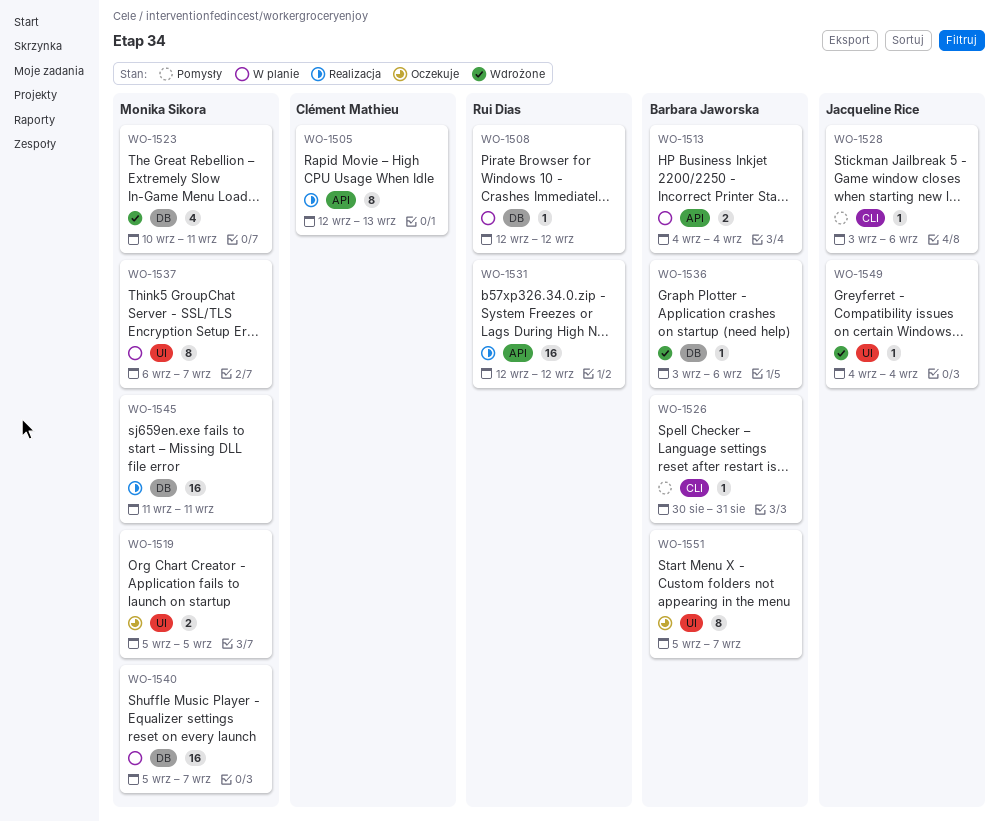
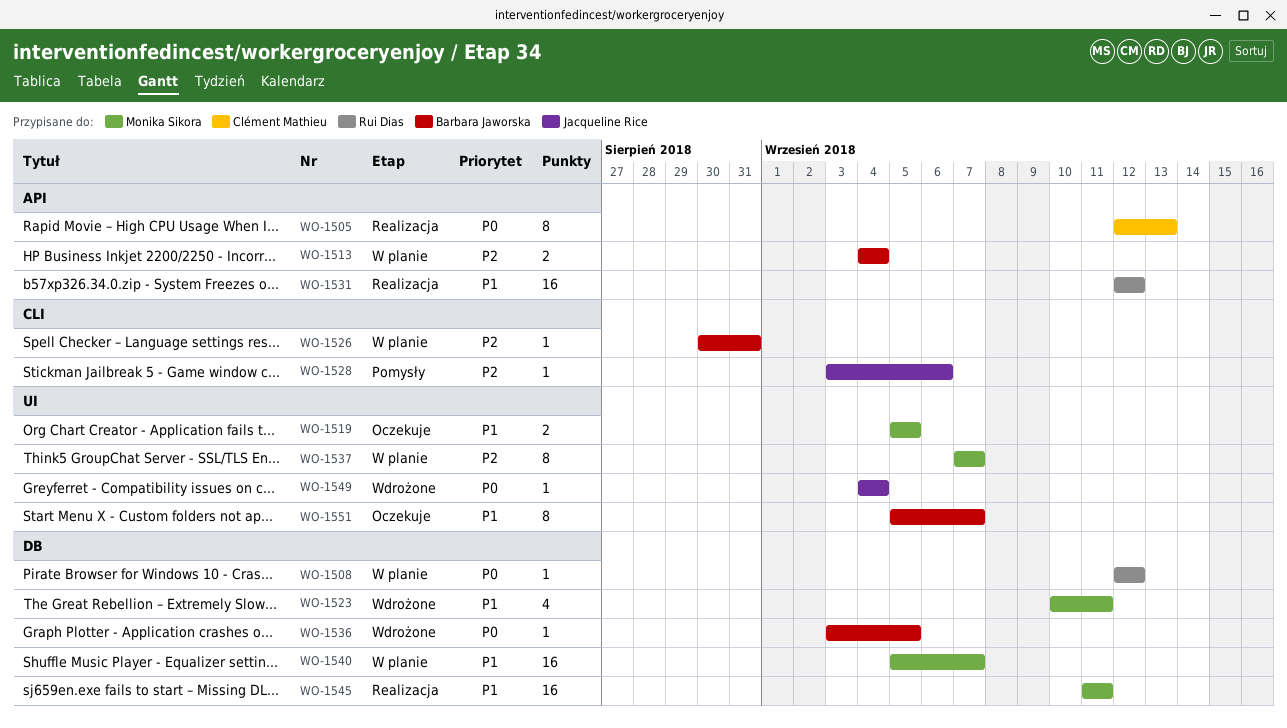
WO-1526, status: Pomysły -> W planie
WO-1536, due: Sep 6 -> Sep 5
WO-1537, start: Sep 6 -> Sep 7

